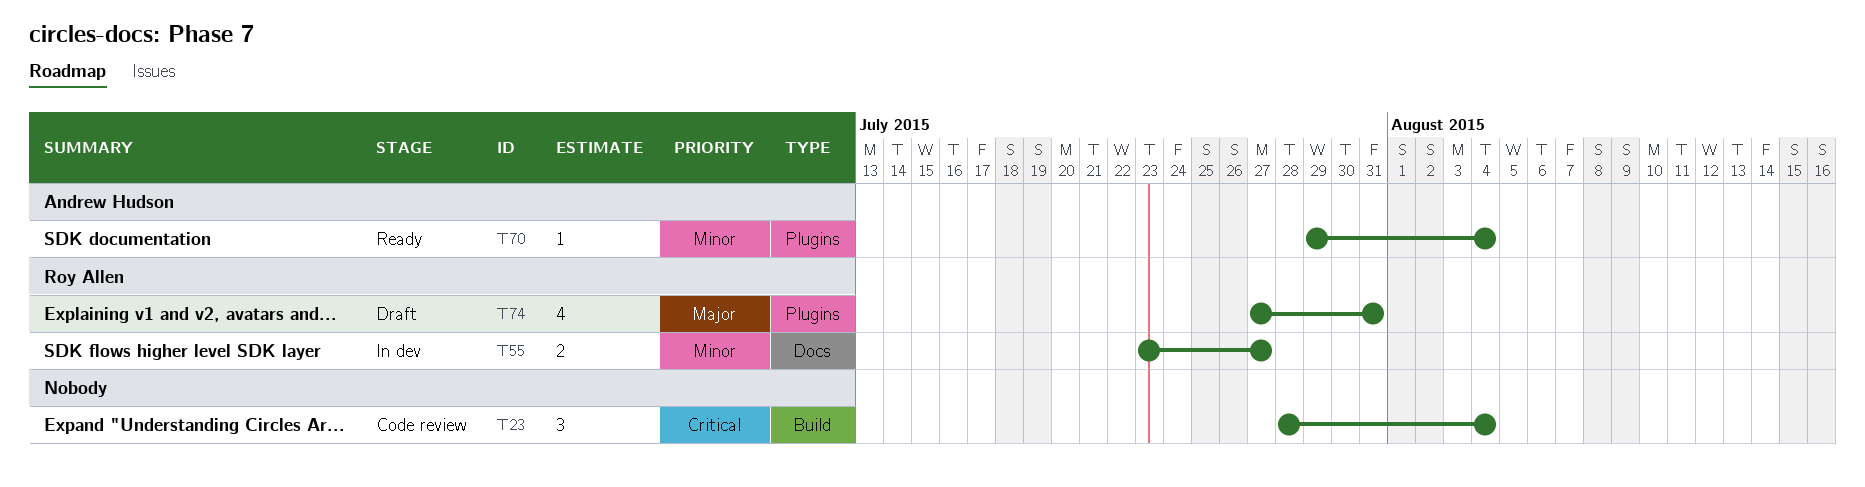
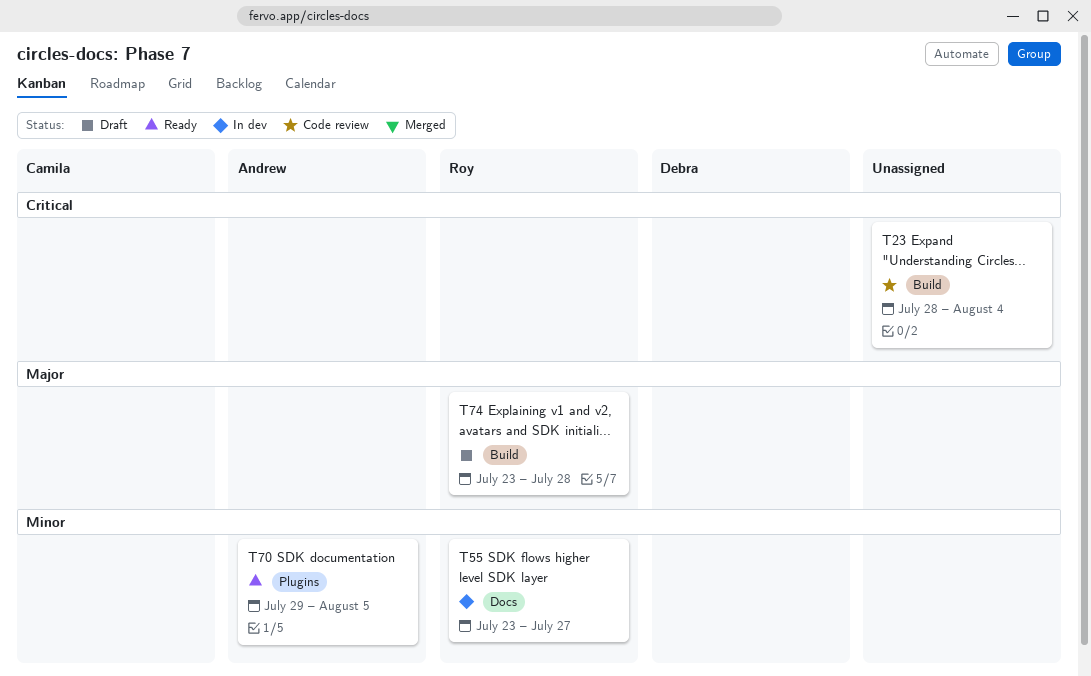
T70, due: Aug 4 -> Aug 5
T74, label: Plugins -> Build
T74, start: Jul 27 -> Jul 23
T74, due: Jul 31 -> Jul 28

